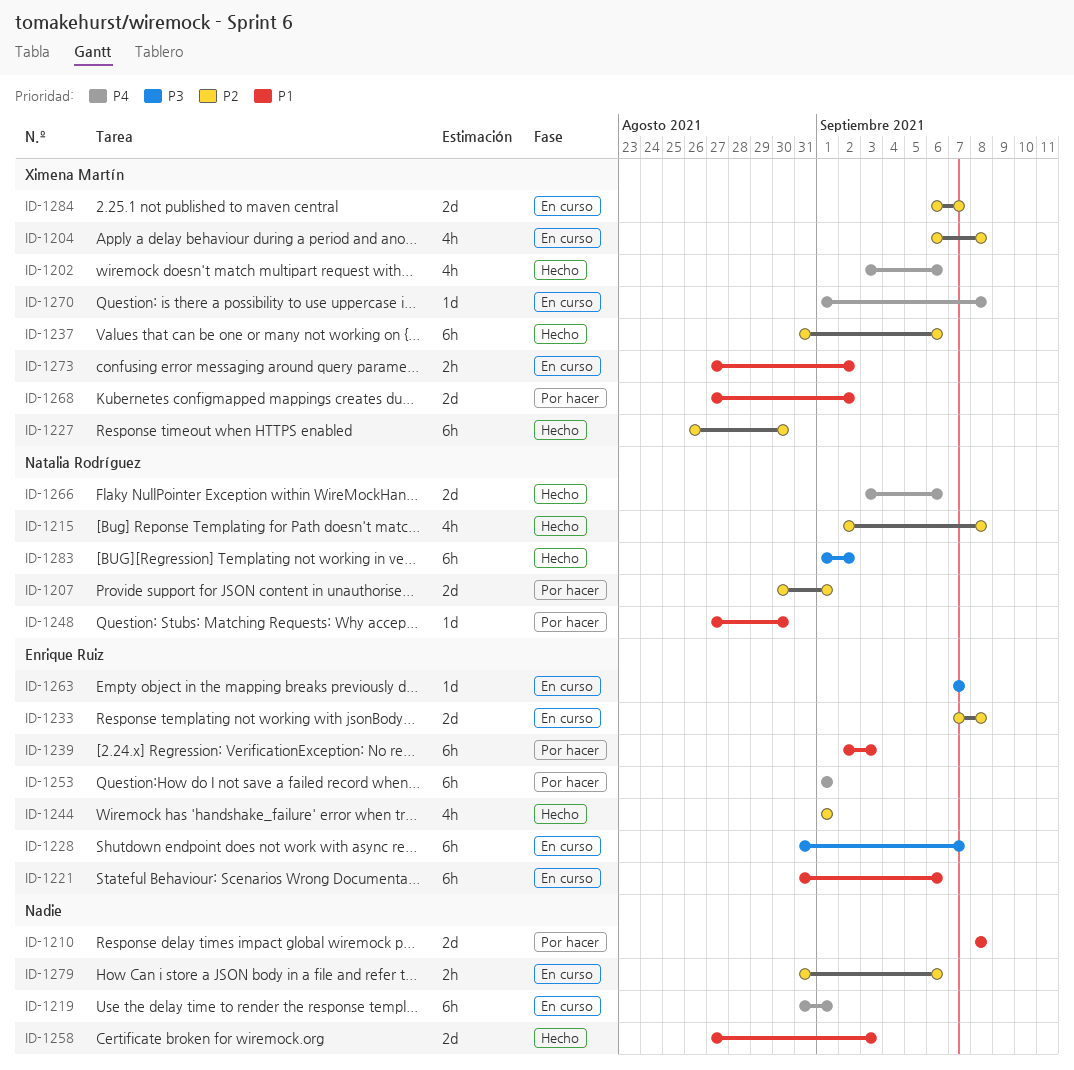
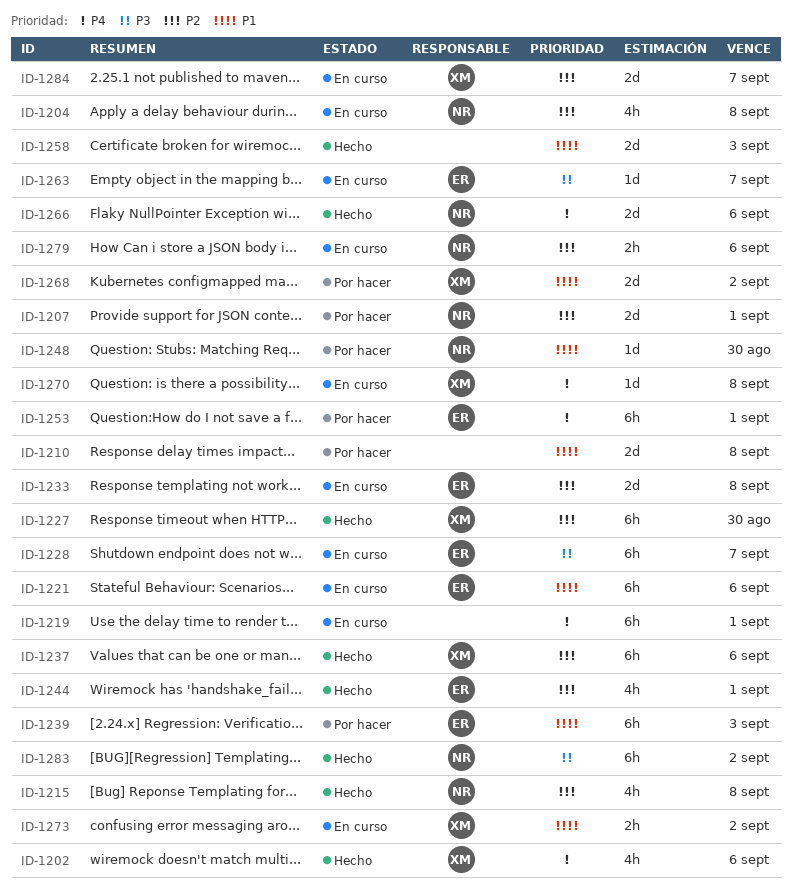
ID-1204, owner: Ximena Martín -> Natalia Rodríguez
ID-1279, owner: none -> Natalia Rodríguez

